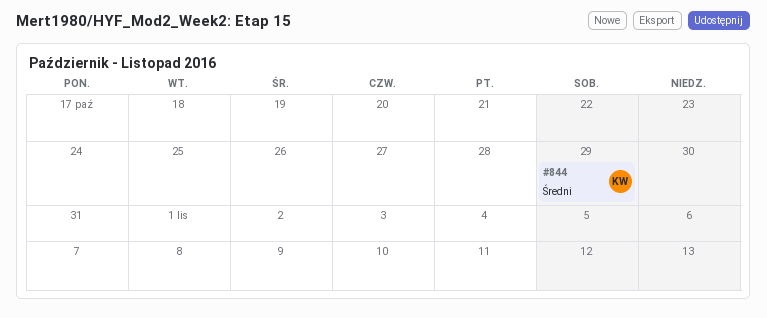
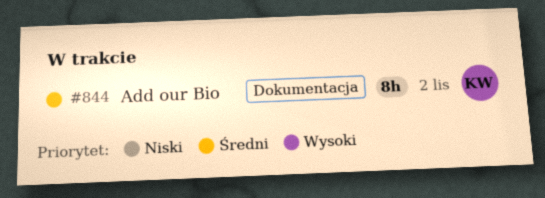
#844, due: Oct 29 -> Nov 2

